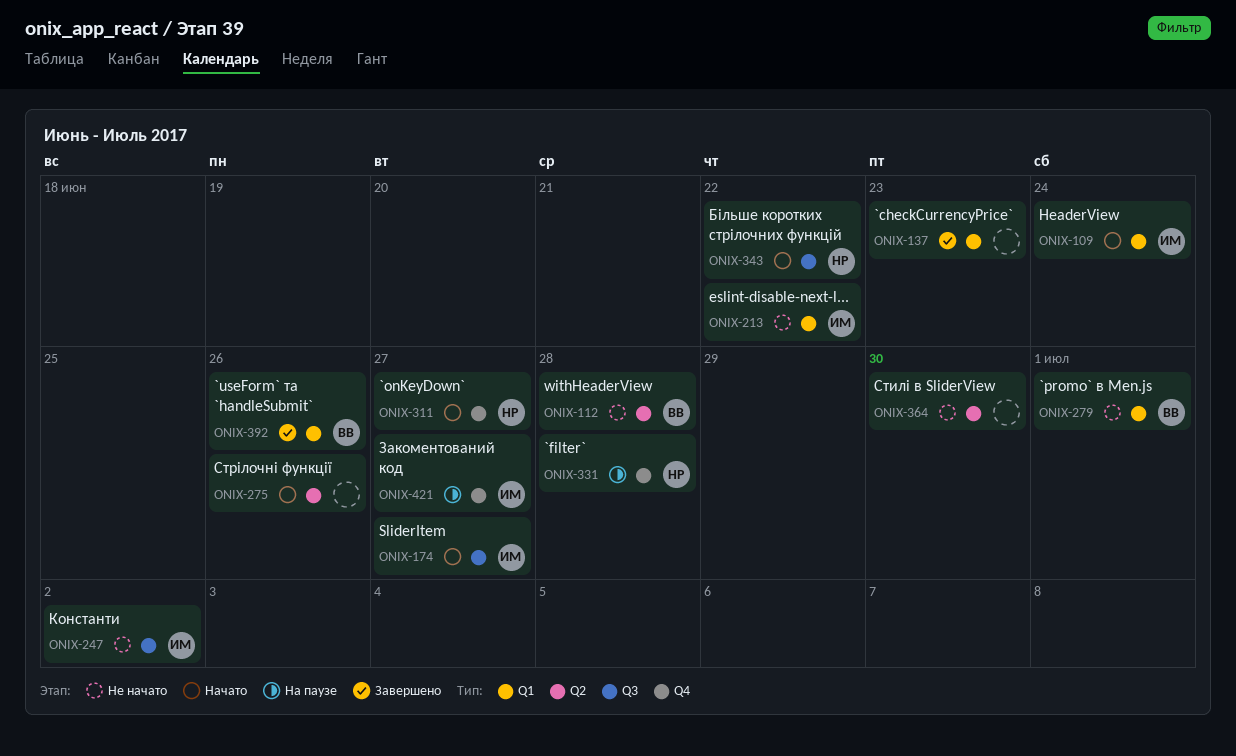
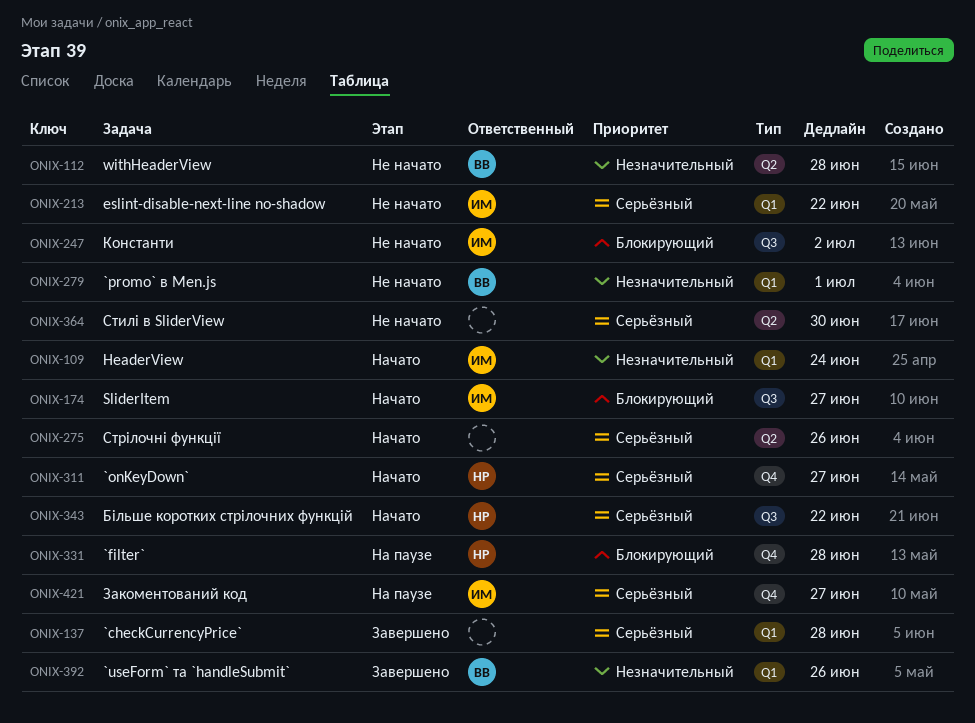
ONIX-137, due: Jun 23 -> Jun 28

